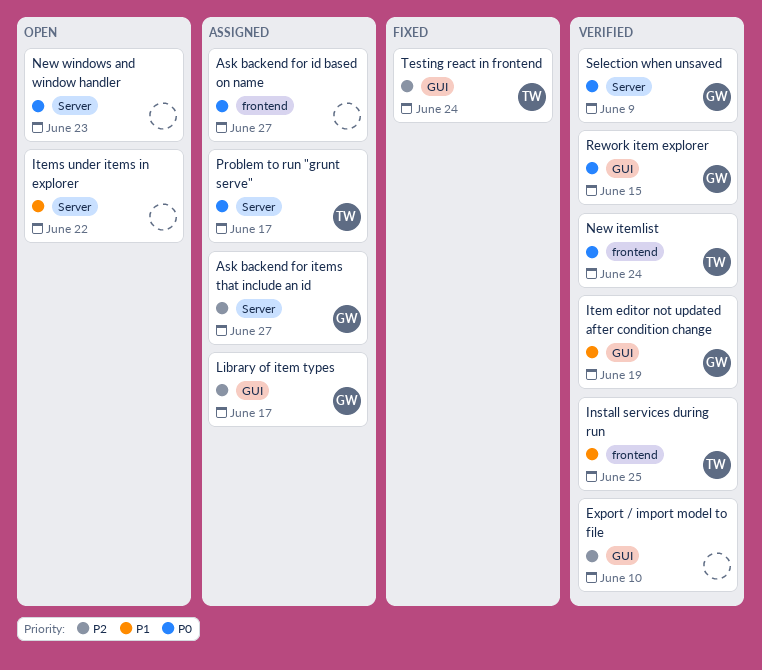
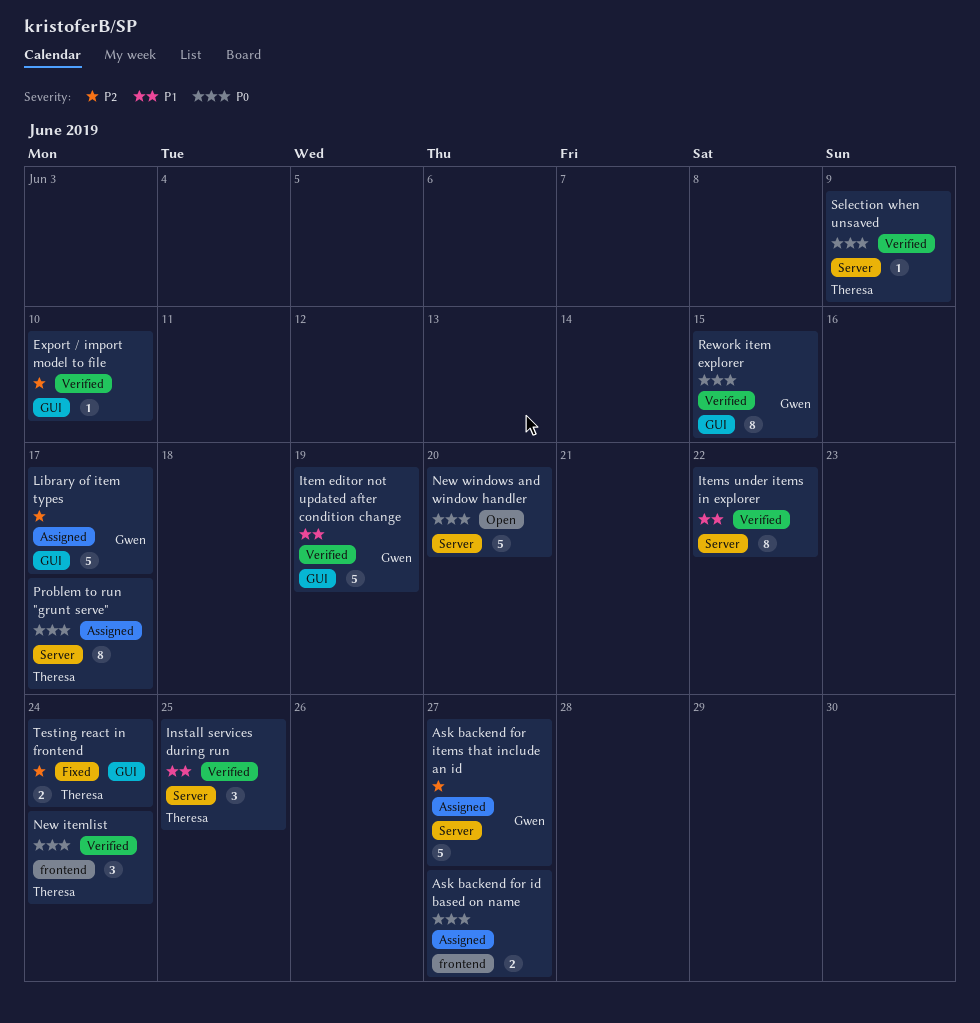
Install services during run, label: frontend -> Server
Items under items in explorer, status: Open -> Verified
New windows and window handler, due: Jun 23 -> Jun 20
Selection when unsaved, owner: Gwen -> Theresa

